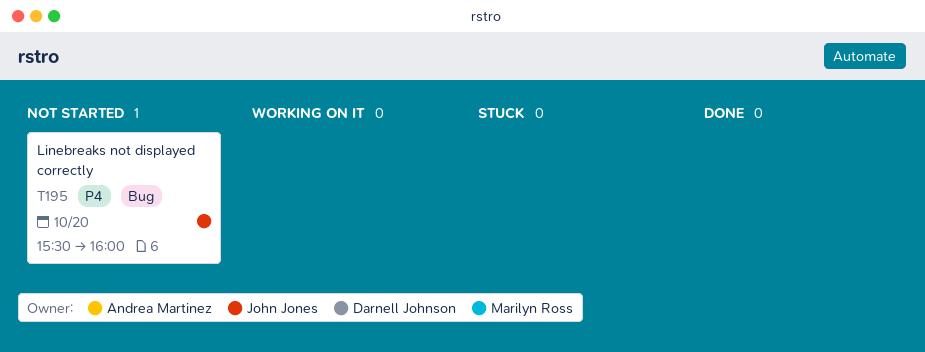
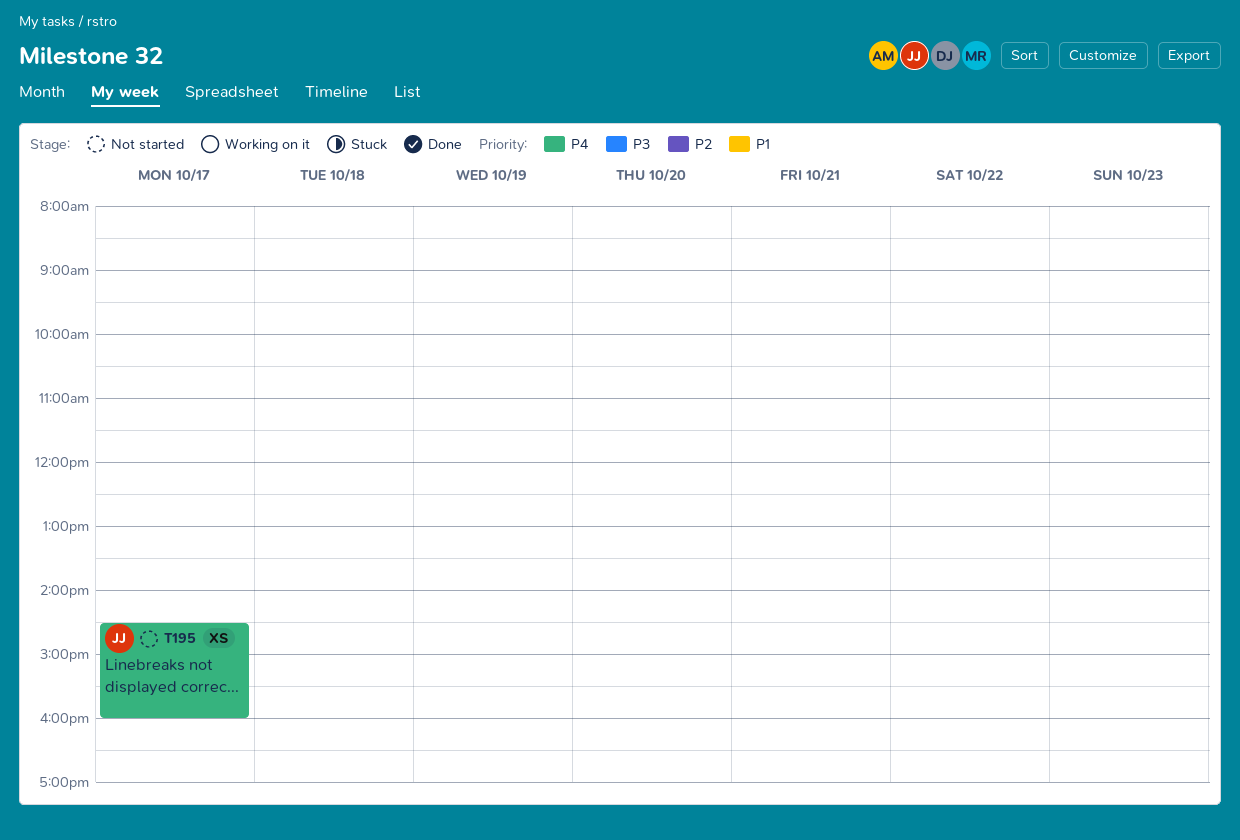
T195, day: Oct 20 -> Oct 17
T195, begins: 15:30 -> 14:30

